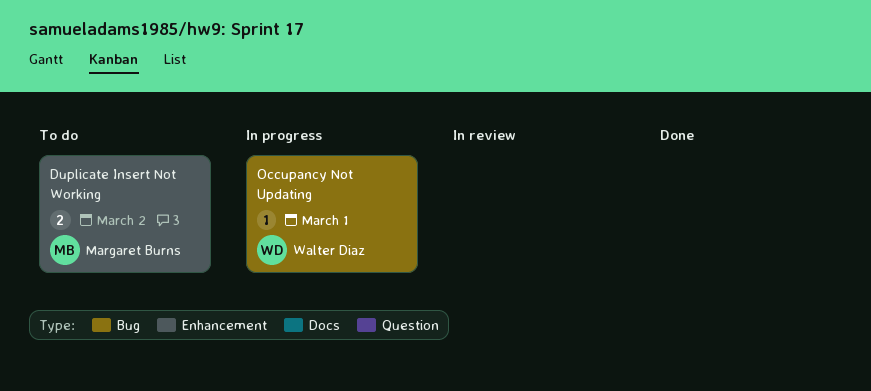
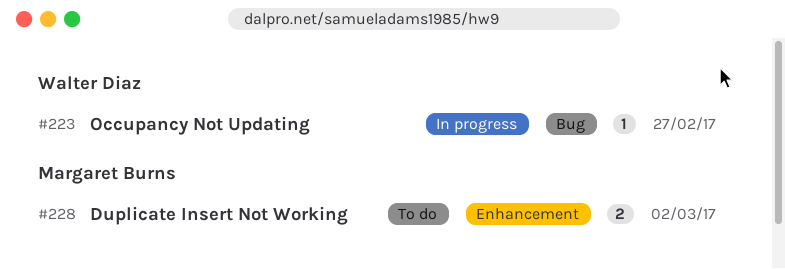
Occupancy Not Updating, due: Mar 1 -> Feb 27

